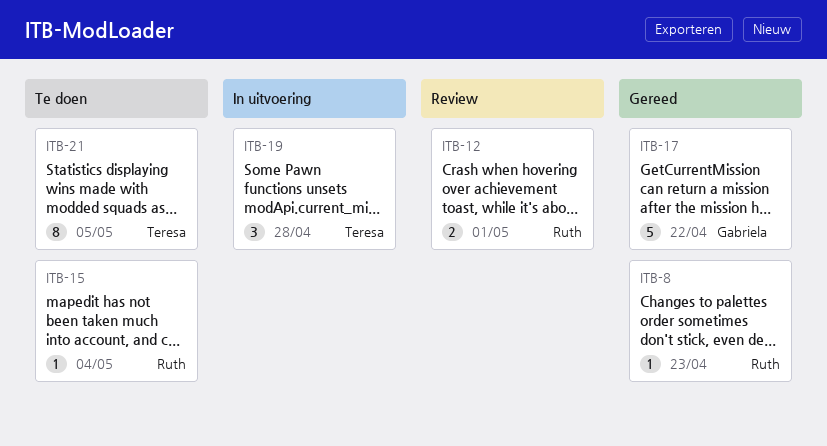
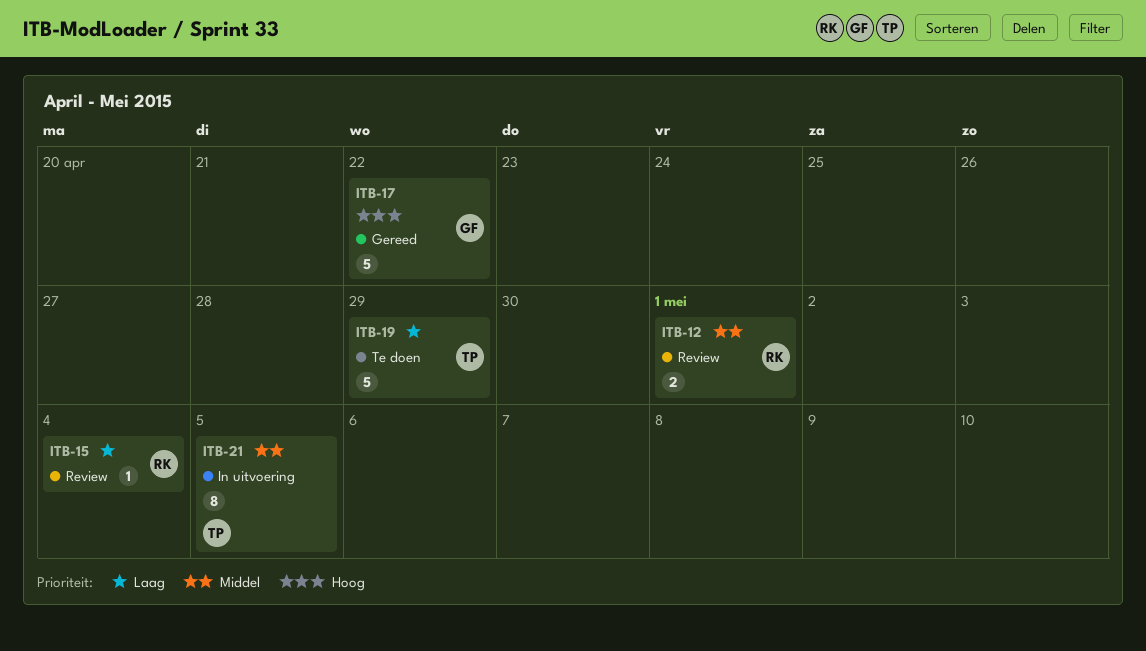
ITB-8: present -> none
ITB-15, status: Te doen -> Review
ITB-19, status: In uitvoering -> Te doen
ITB-19, estimate: 3 -> 5
ITB-19, due: Apr 28 -> Apr 29
ITB-21, status: Te doen -> In uitvoering

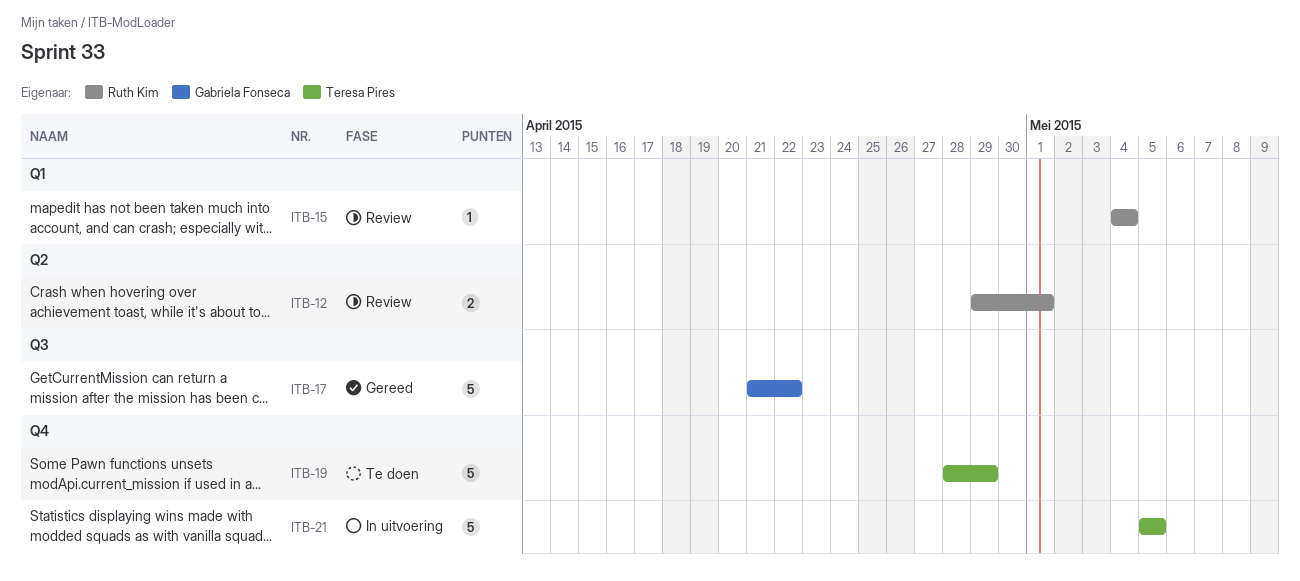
ITB-21, estimate: 8 -> 5

